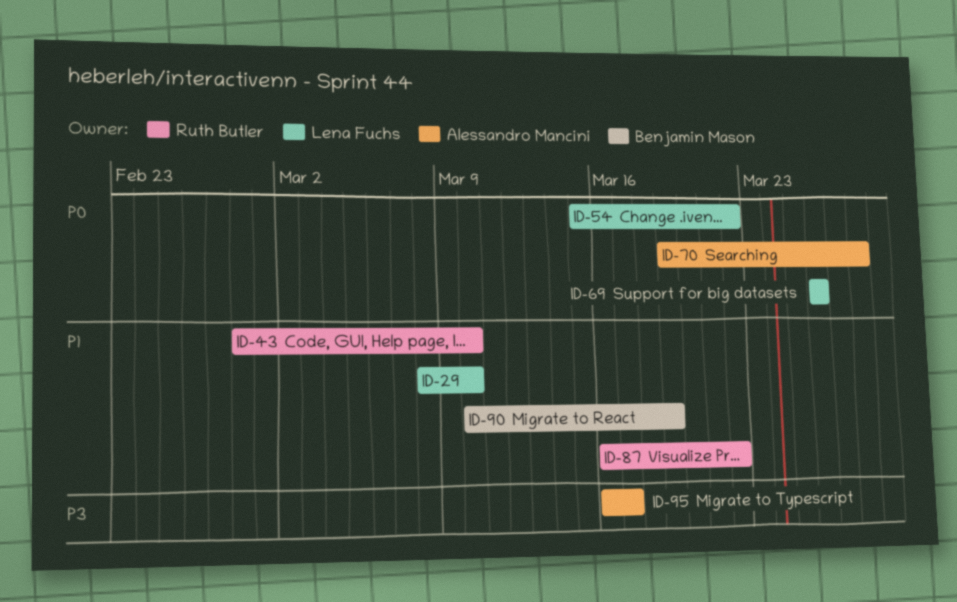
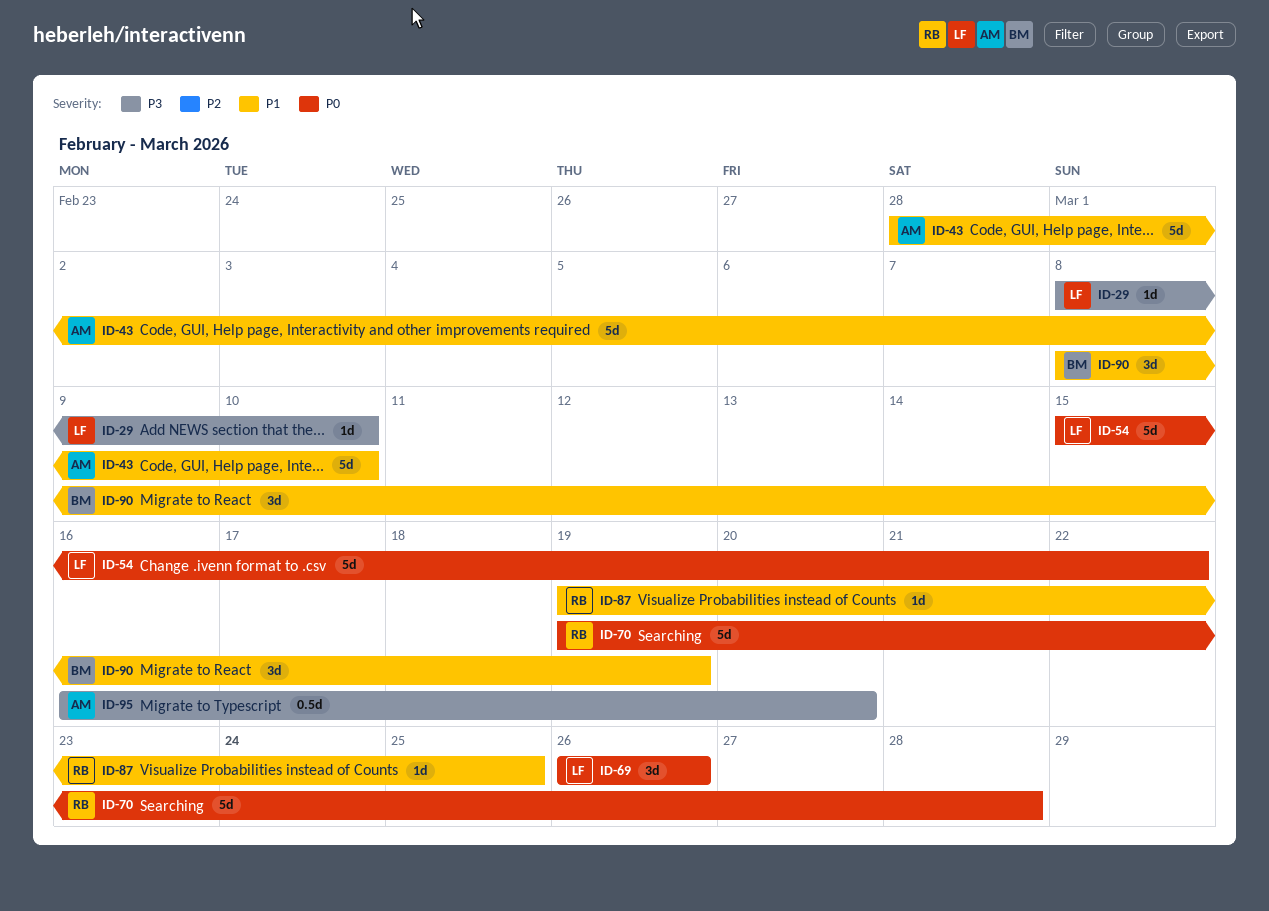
ID-29, priority: P1 -> P3
ID-43, owner: Ruth Butler -> Alessandro Mancini
ID-70, owner: Alessandro Mancini -> Ruth Butler
ID-87, start: Mar 16 -> Mar 19
ID-87, due: Mar 22 -> Mar 25
ID-90, start: Mar 10 -> Mar 8
ID-95, due: Mar 17 -> Mar 20

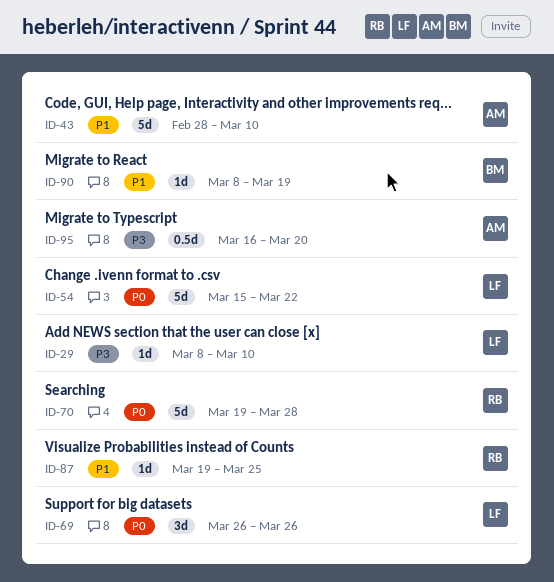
ID-90, estimate: 3d -> 1d

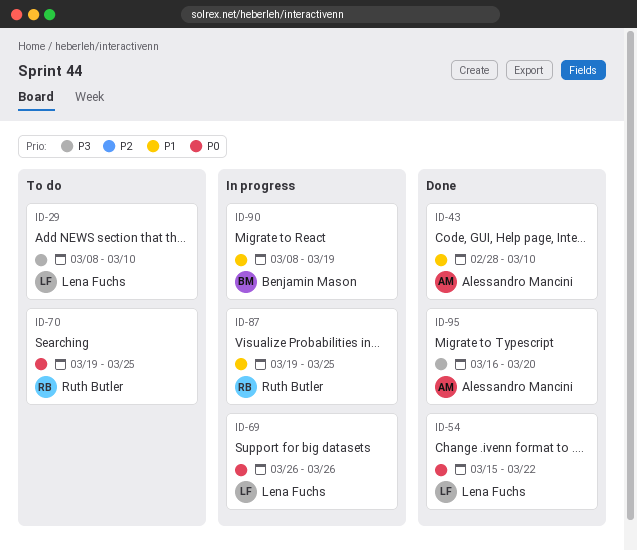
ID-70, due: Mar 28 -> Mar 25

